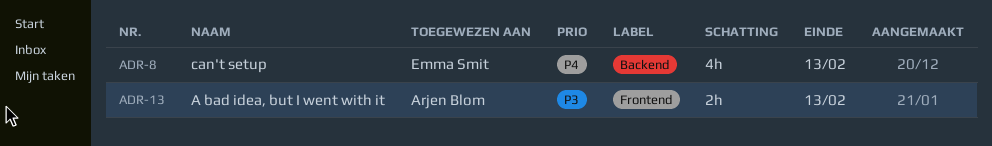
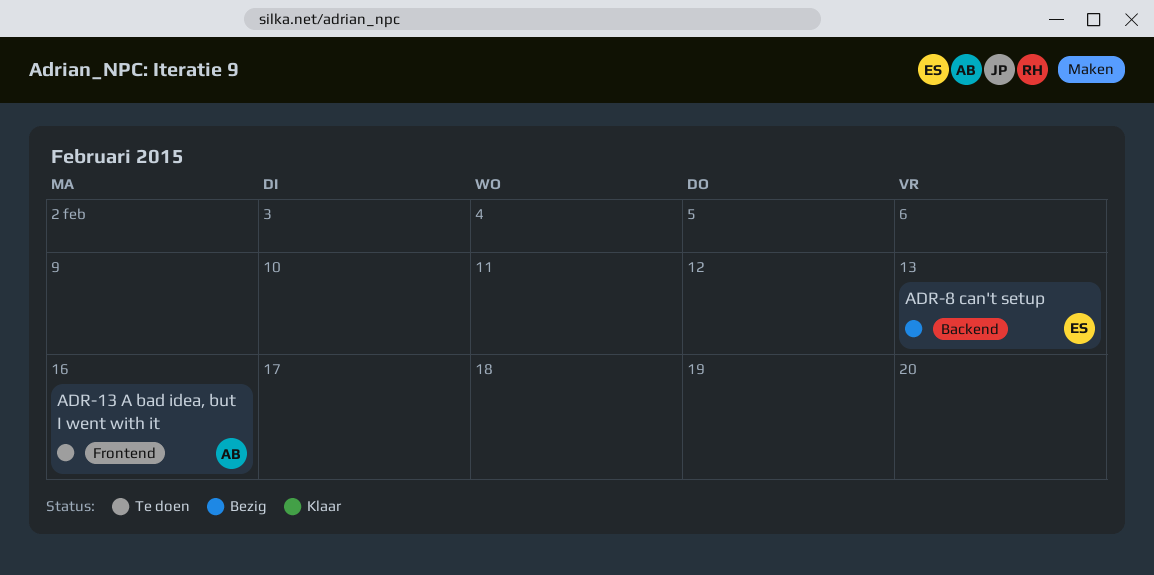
ADR-13, due: Feb 13 -> Feb 16

